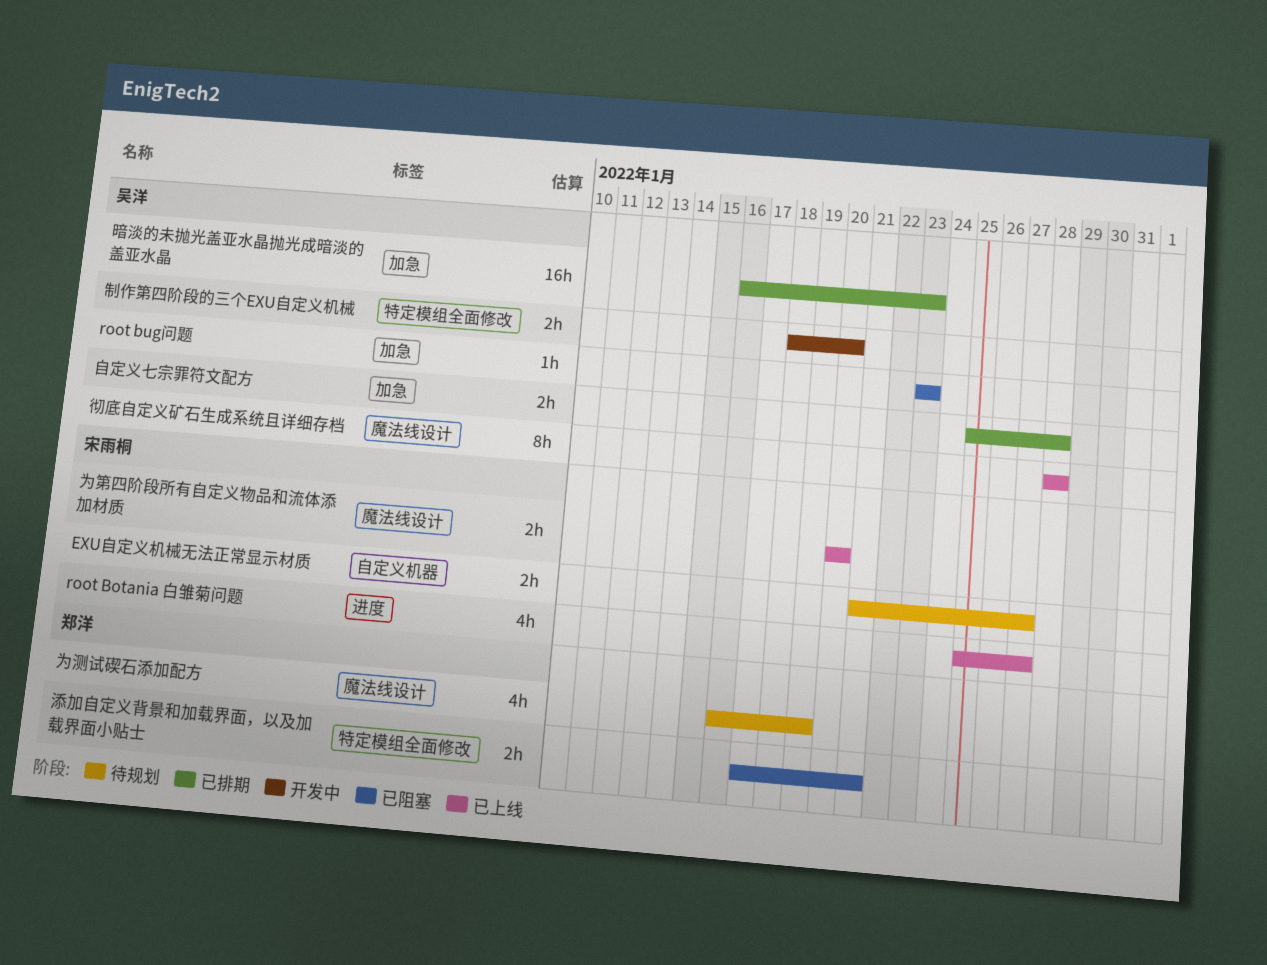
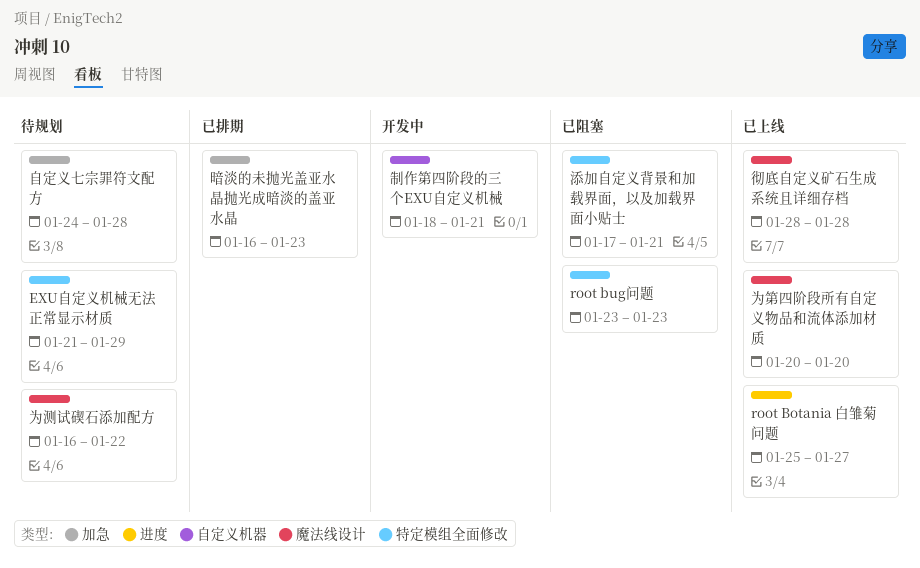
EXU自定义机械无法正常显示材质, label: 自定义机器 -> 特定模组全面修改
EXU自定义机械无法正常显示材质, due: Jan 27 -> Jan 29
root bug问题, label: 加急 -> 特定模组全面修改
为测试碶石添加配方, due: Jan 19 -> Jan 22
制作第四阶段的三个EXU自定义机械, label: 特定模组全面修改 -> 自定义机器
制作第四阶段的三个EXU自定义机械, due: Jan 20 -> Jan 21
自定义七宗罪符文配方, status: 已排期 -> 待规划
自定义七宗罪符文配方, start: Jan 25 -> Jan 24

